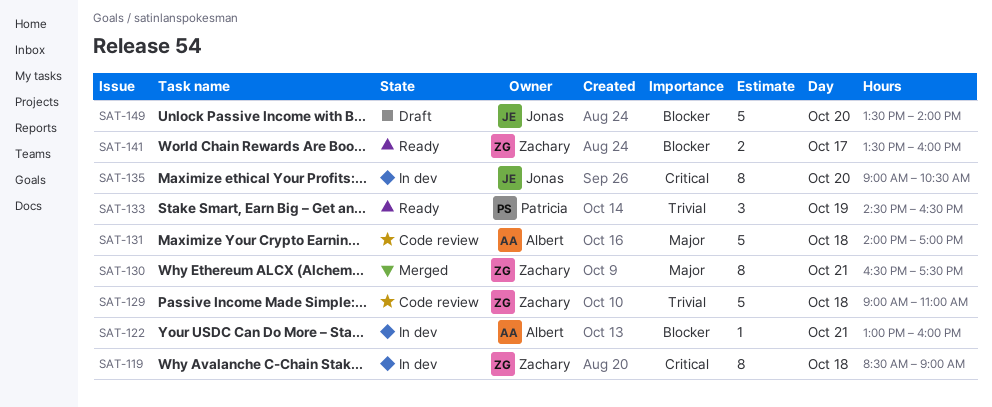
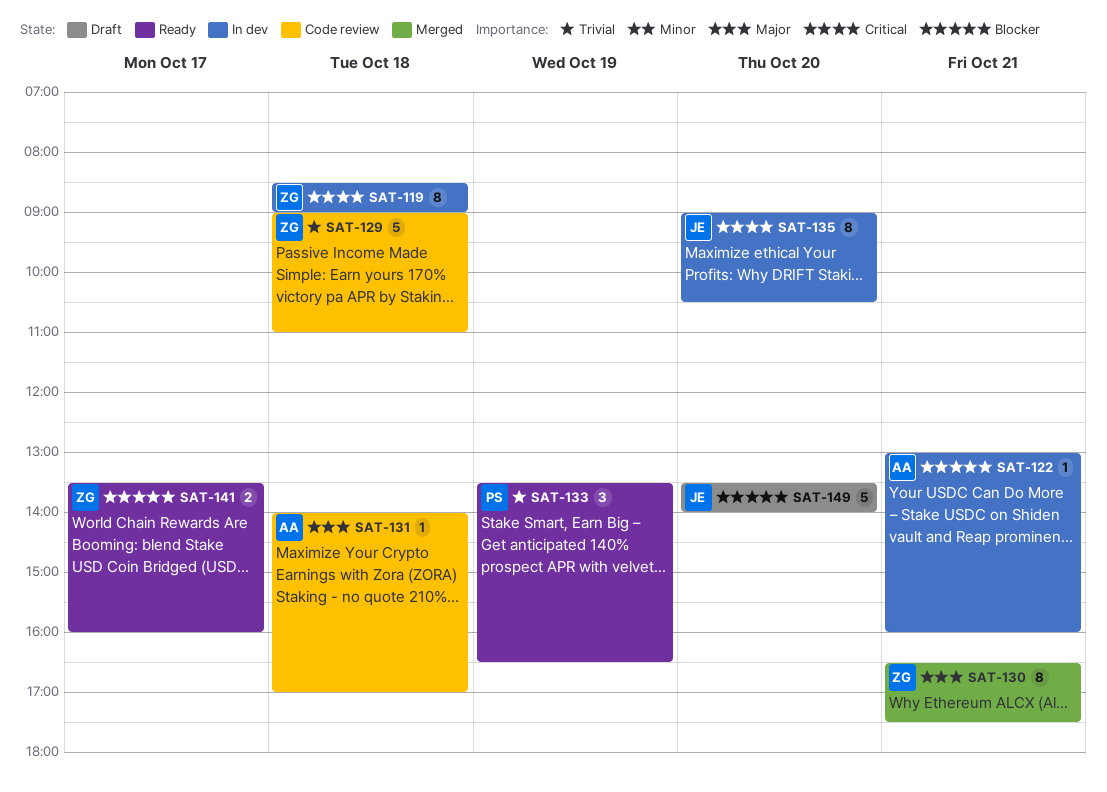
SAT-131, estimate: 5 -> 1
SAT-133, begins: 14:30 -> 13:30

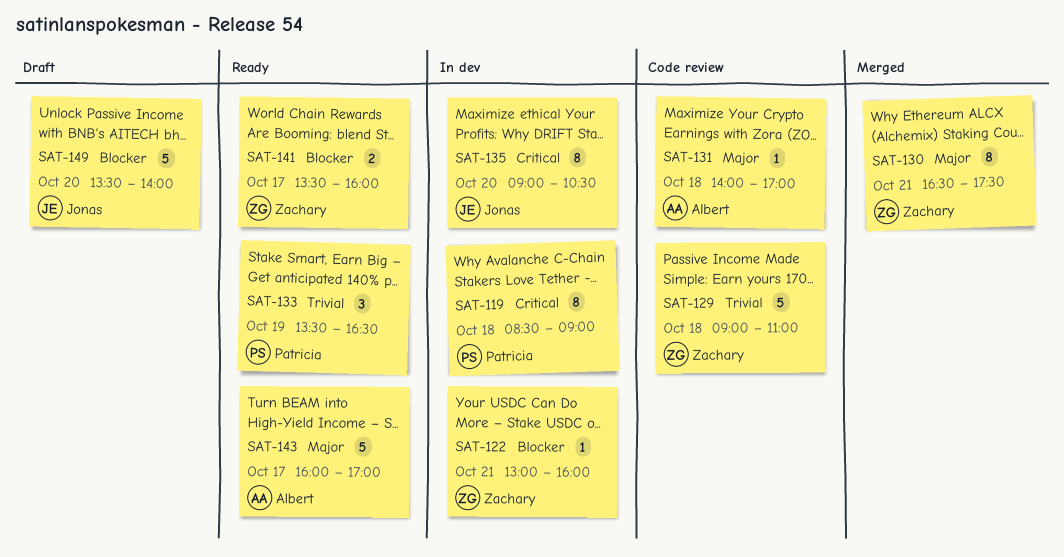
SAT-119, owner: Zachary -> Patricia
SAT-122, owner: Albert -> Zachary
SAT-143: none -> present

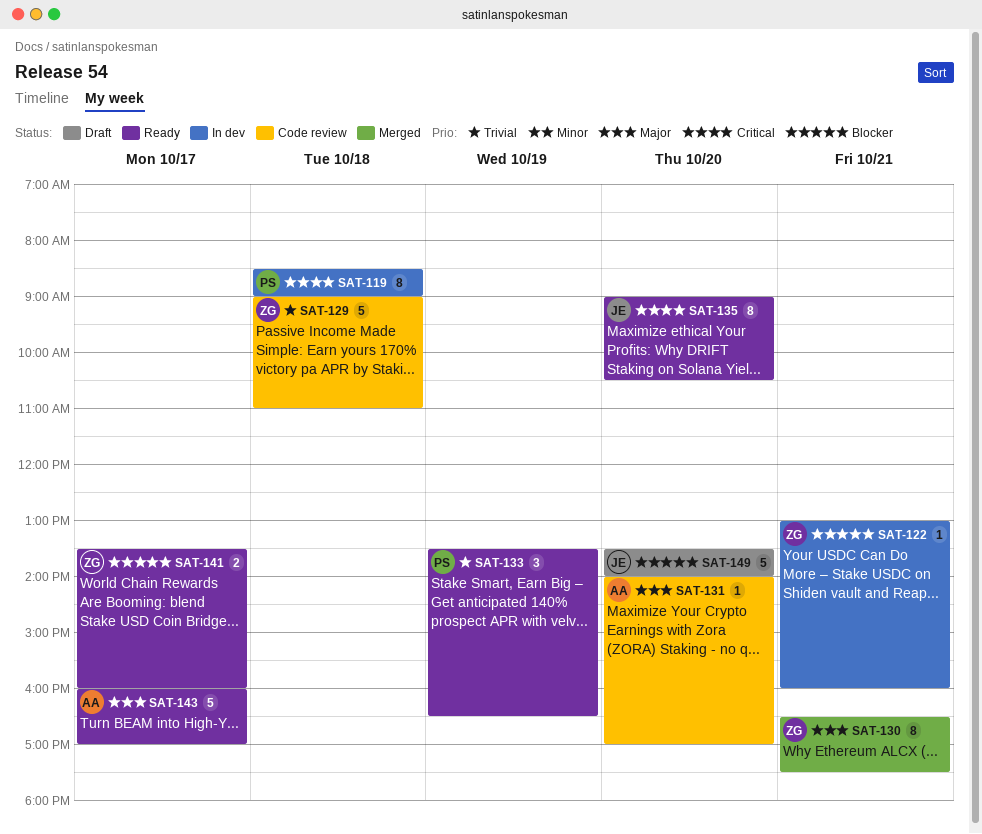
SAT-131, day: Oct 18 -> Oct 20
SAT-135, status: In dev -> Ready

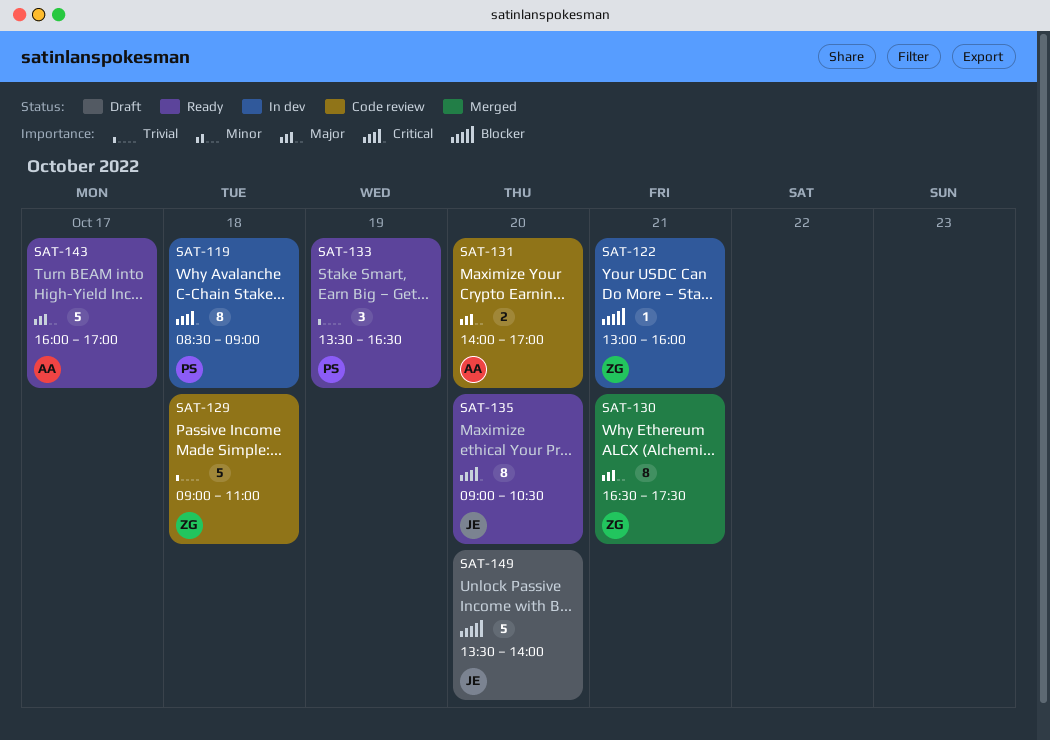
SAT-131, estimate: 1 -> 2
SAT-141: present -> none

